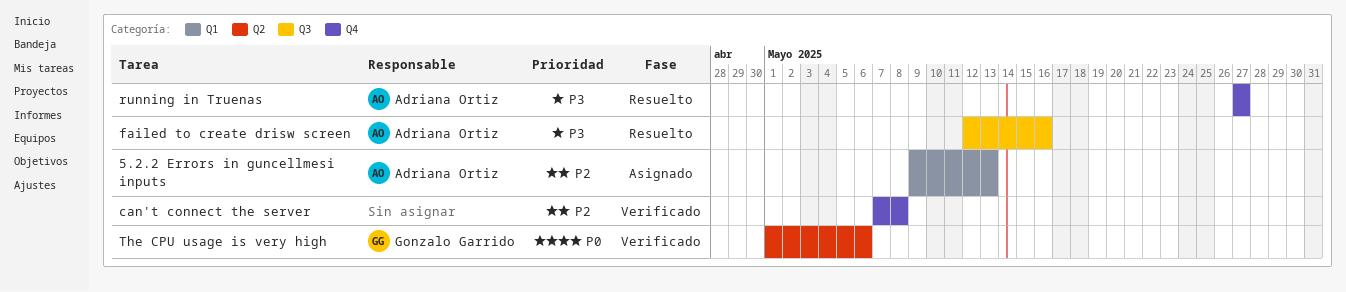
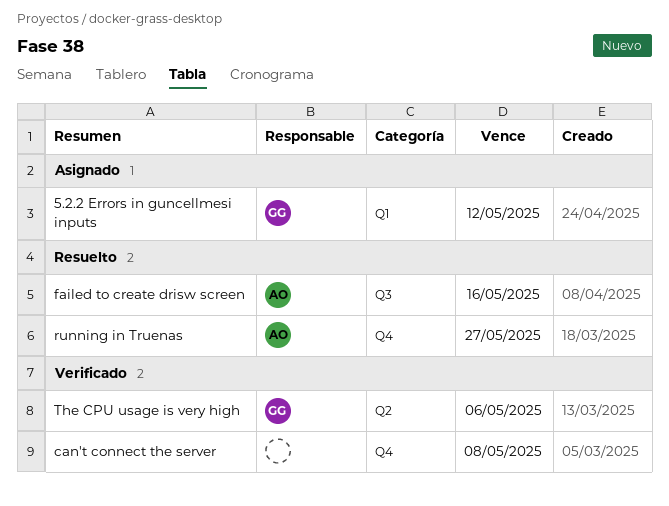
5.2.2 Errors in guncellmesi inputs, owner: Adriana Ortiz -> Gonzalo Garrido
5.2.2 Errors in guncellmesi inputs, due: May 13 -> May 12

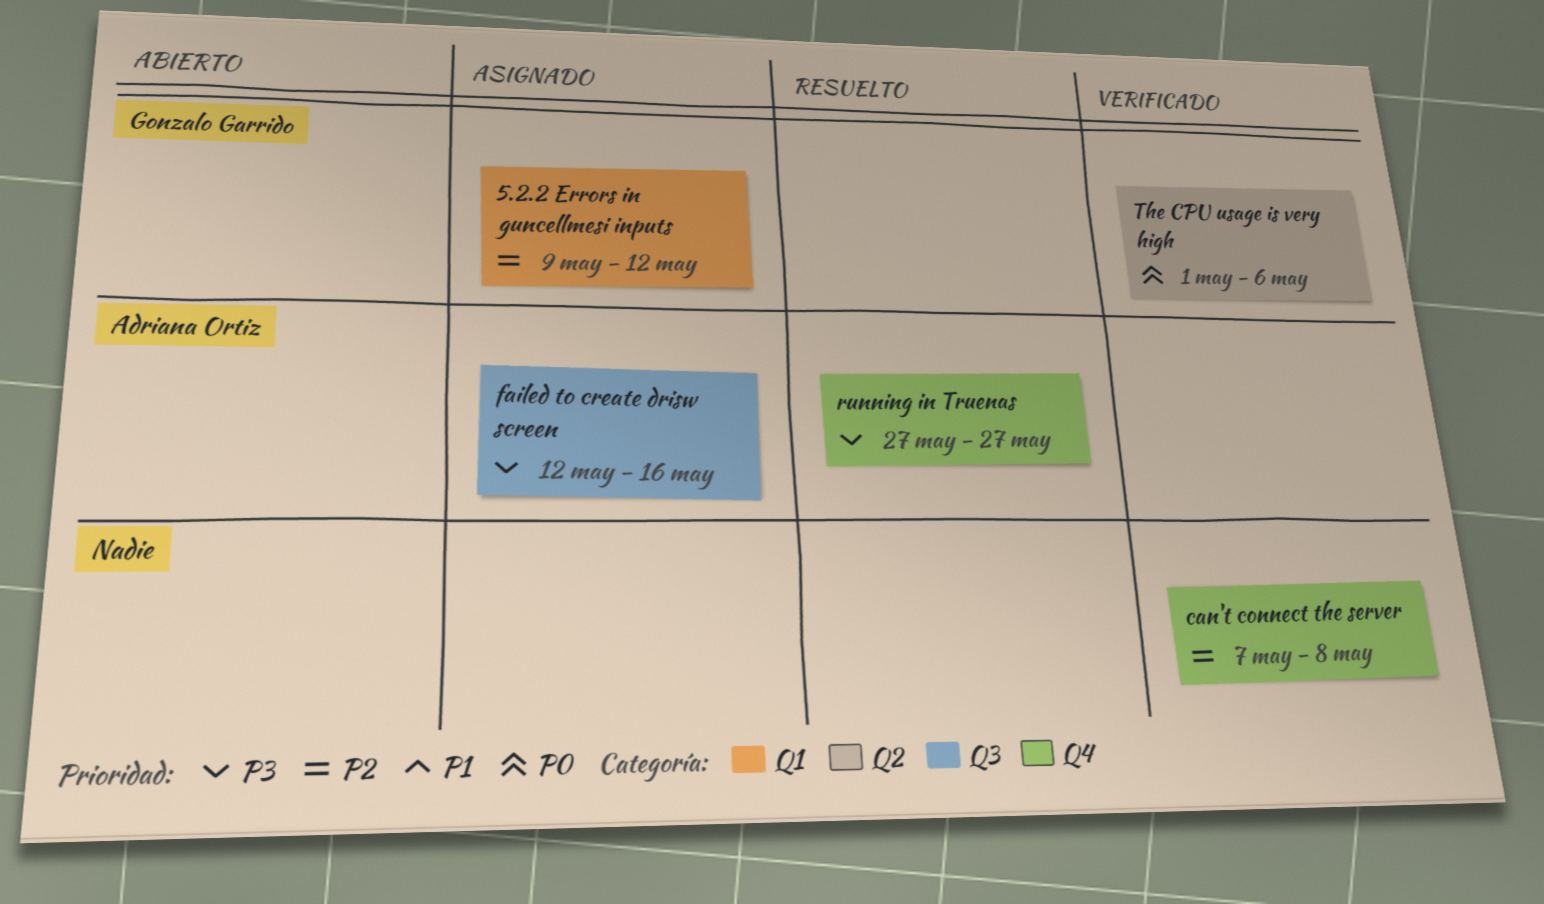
failed to create drisw screen, status: Resuelto -> Asignado

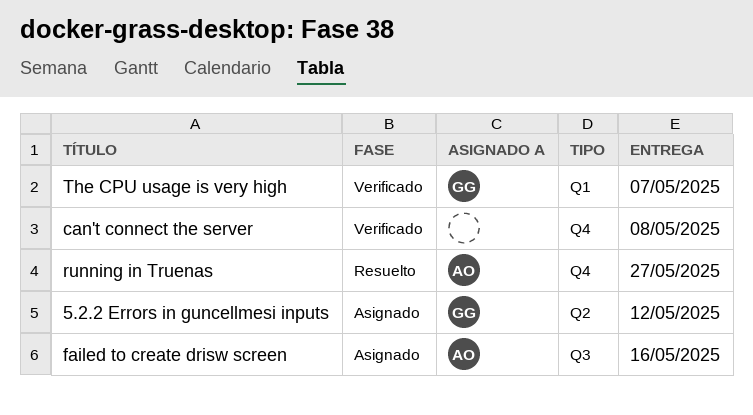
5.2.2 Errors in guncellmesi inputs, label: Q1 -> Q2
The CPU usage is very high, label: Q2 -> Q1
The CPU usage is very high, due: May 6 -> May 7

